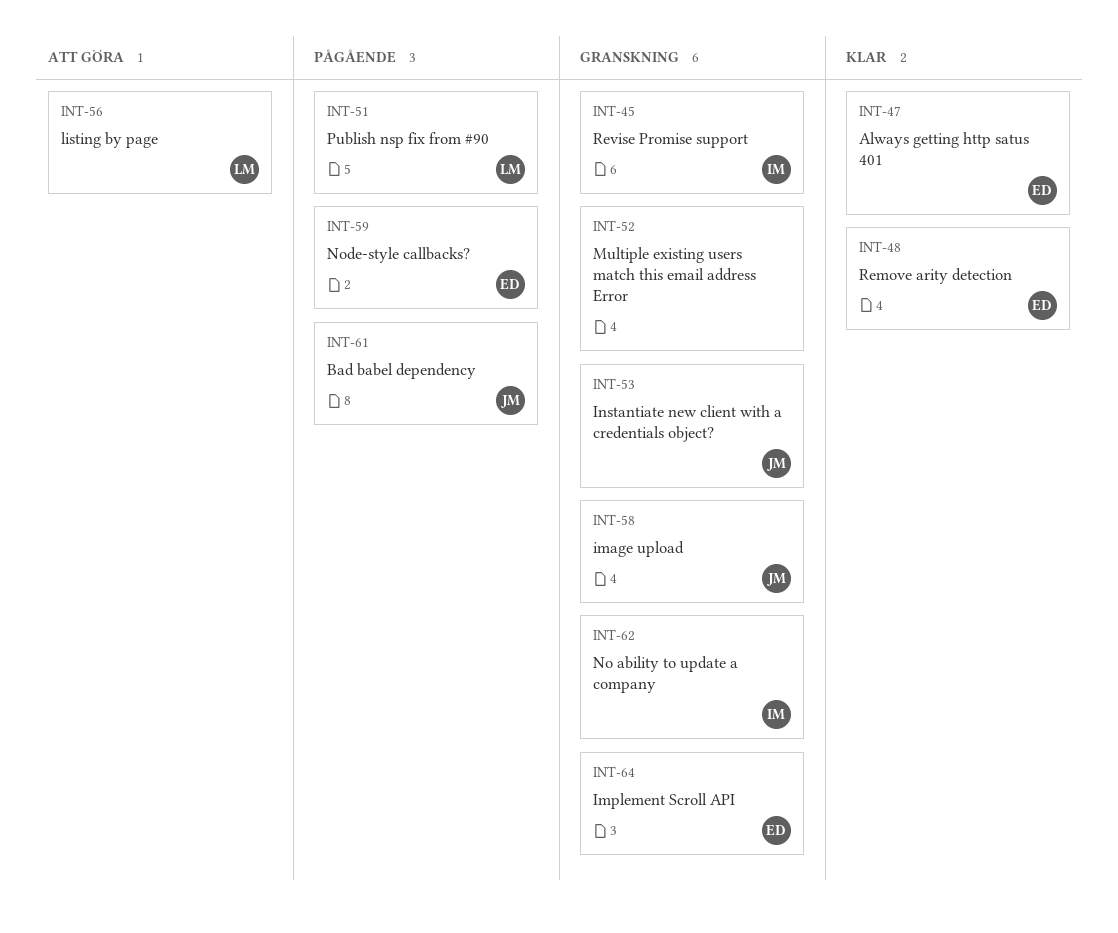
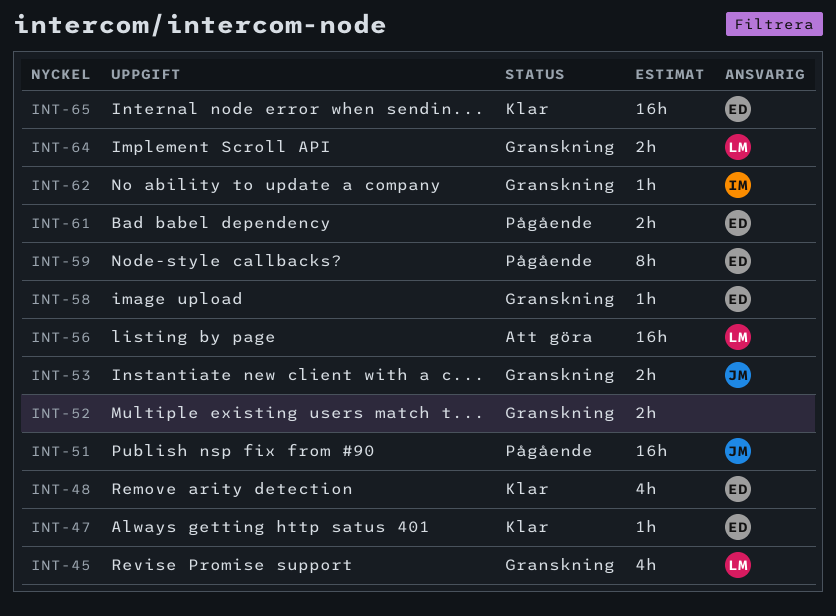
INT-45, owner: IM -> LM
INT-51, owner: LM -> JM
INT-58, owner: JM -> ED
INT-61, owner: JM -> ED
INT-64, owner: ED -> LM
INT-65: none -> present

